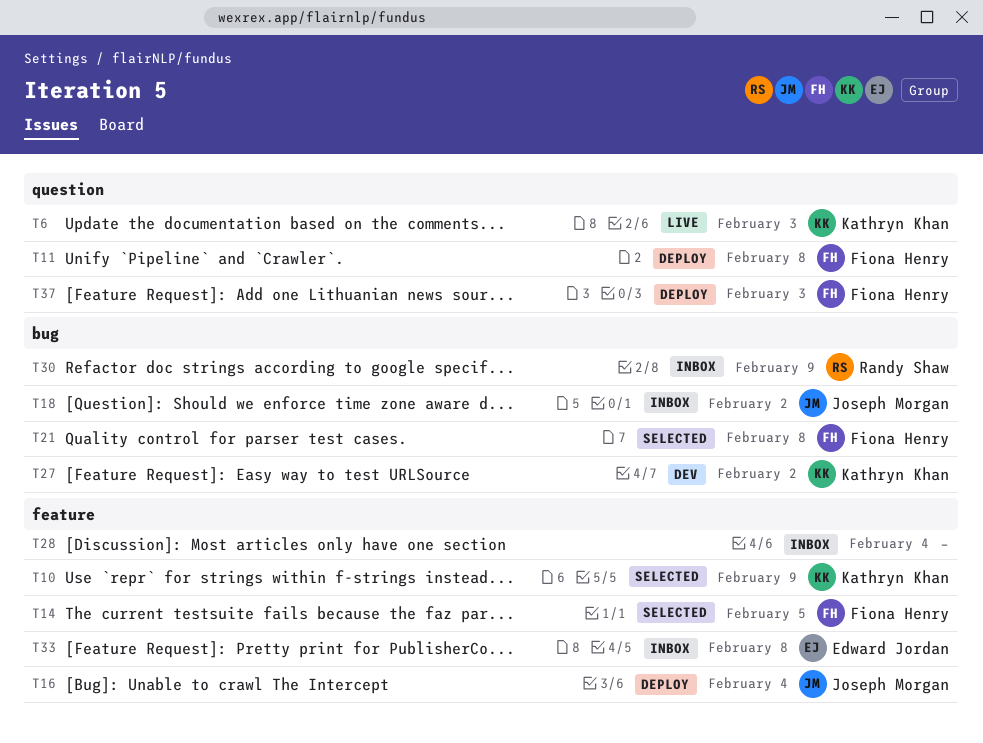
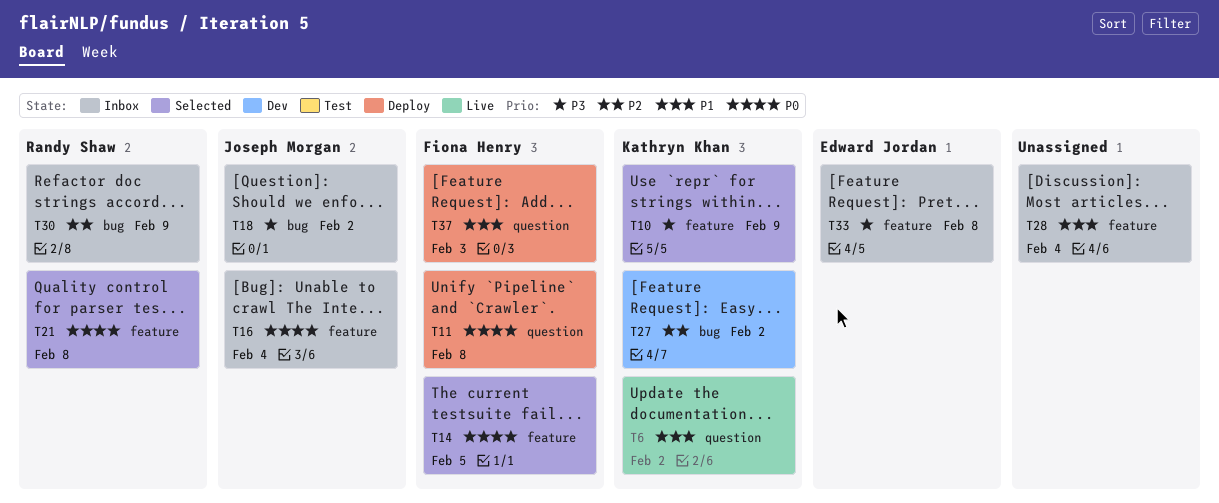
T6, due: Feb 3 -> Feb 2
T16, status: Deploy -> Inbox
T21, owner: Fiona Henry -> Randy Shaw
T21, label: bug -> feature

